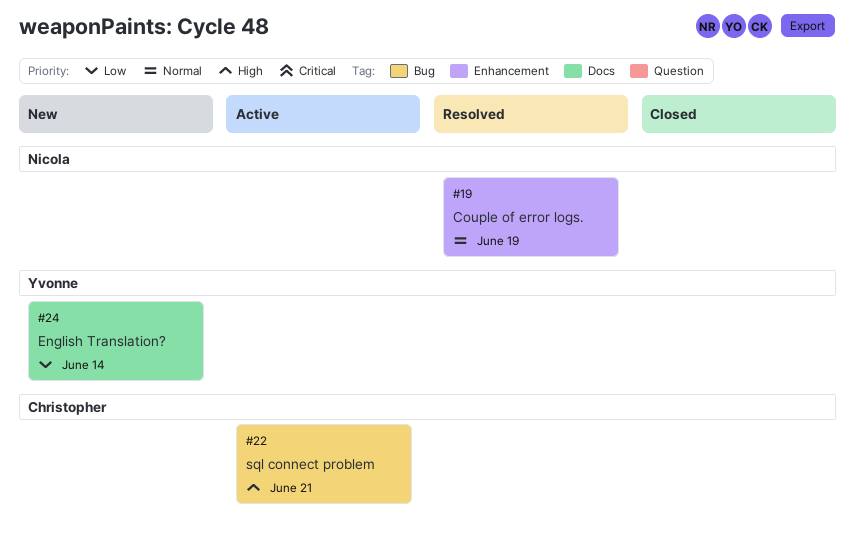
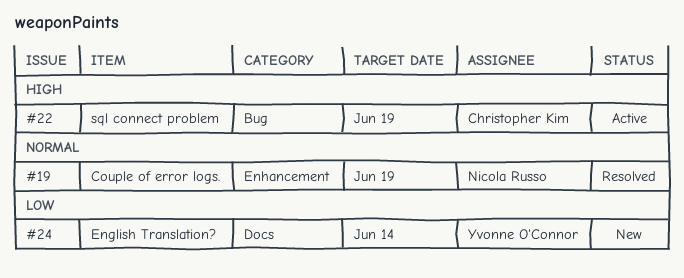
#22, due: Jun 21 -> Jun 19

